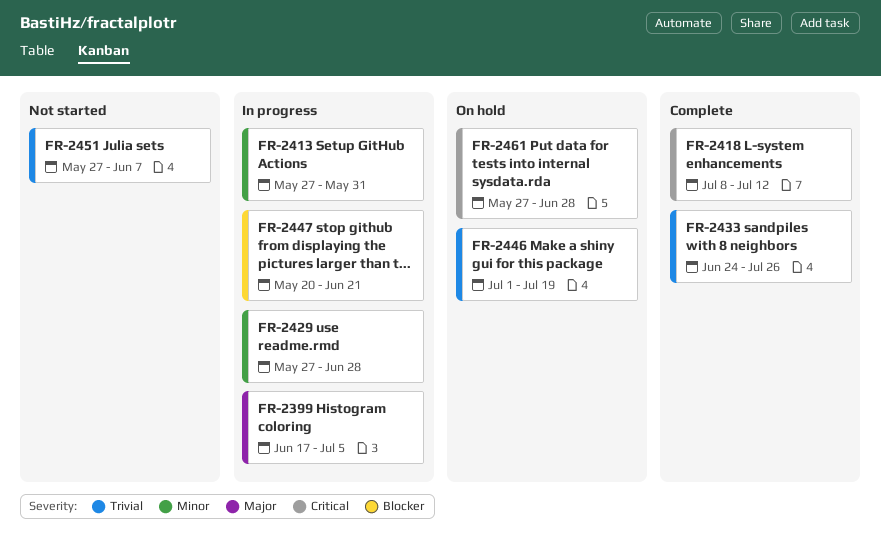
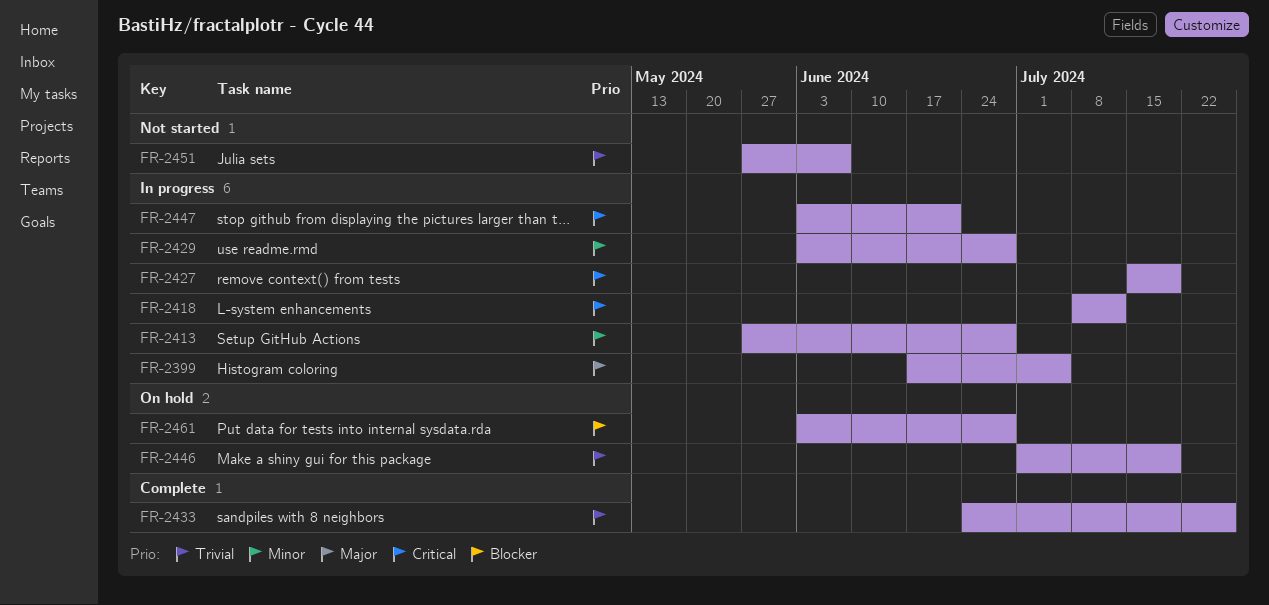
FR-2413, due: May 31 -> Jun 28
FR-2418, status: Complete -> In progress
FR-2427: none -> present
FR-2429, start: May 27 -> Jun 3
FR-2447, priority: Blocker -> Critical
FR-2447, start: May 20 -> Jun 3
FR-2461, priority: Critical -> Blocker
FR-2461, start: May 27 -> Jun 3

